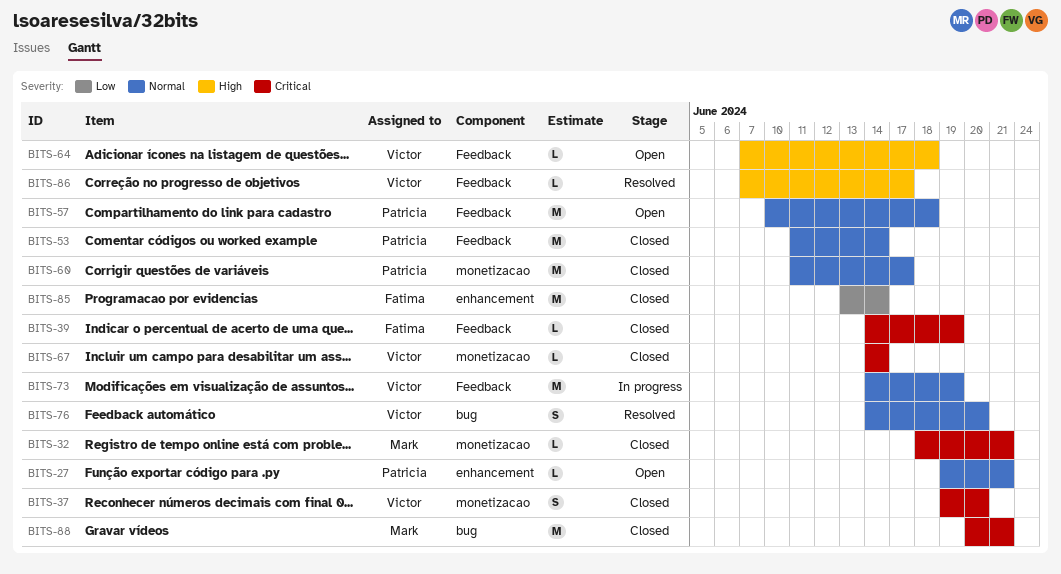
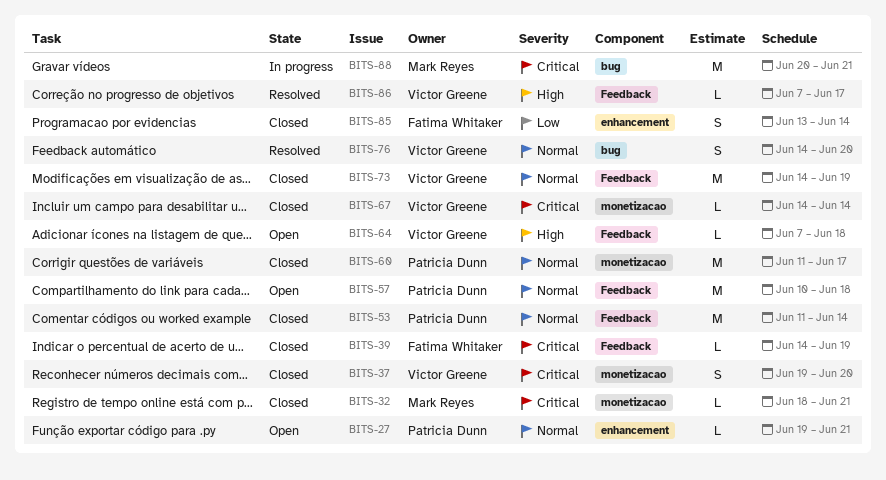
BITS-73, status: In progress -> Closed
BITS-85, estimate: M -> S
BITS-88, status: Closed -> In progress

